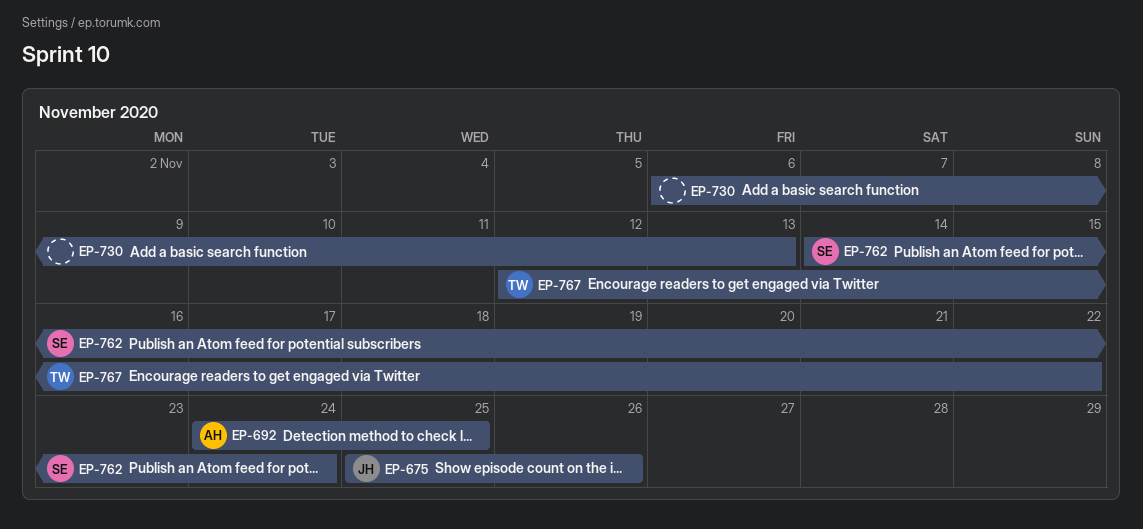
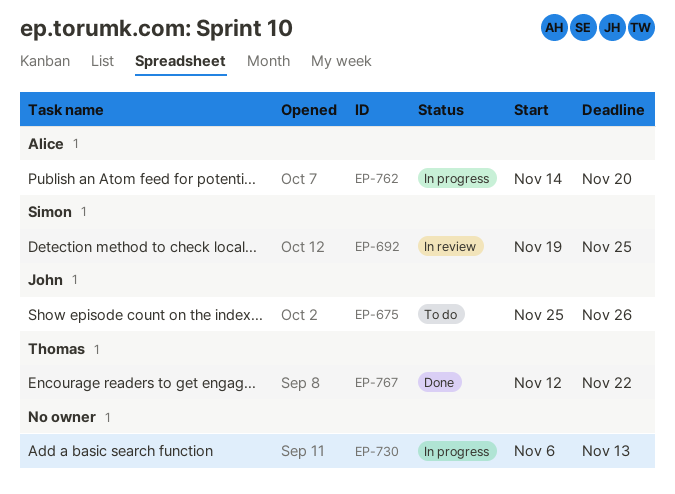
EP-692, owner: Alice -> Simon
EP-692, start: Nov 24 -> Nov 19
EP-762, owner: Simon -> Alice
EP-762, due: Nov 24 -> Nov 20

